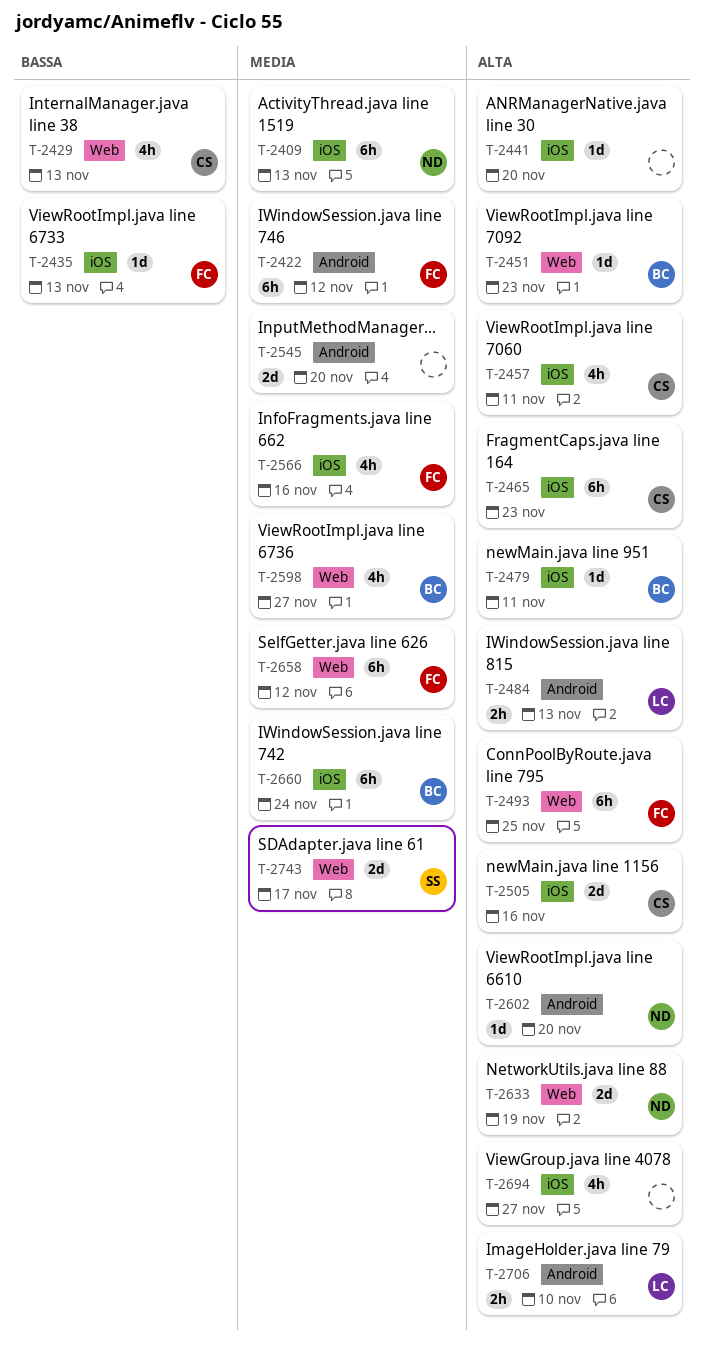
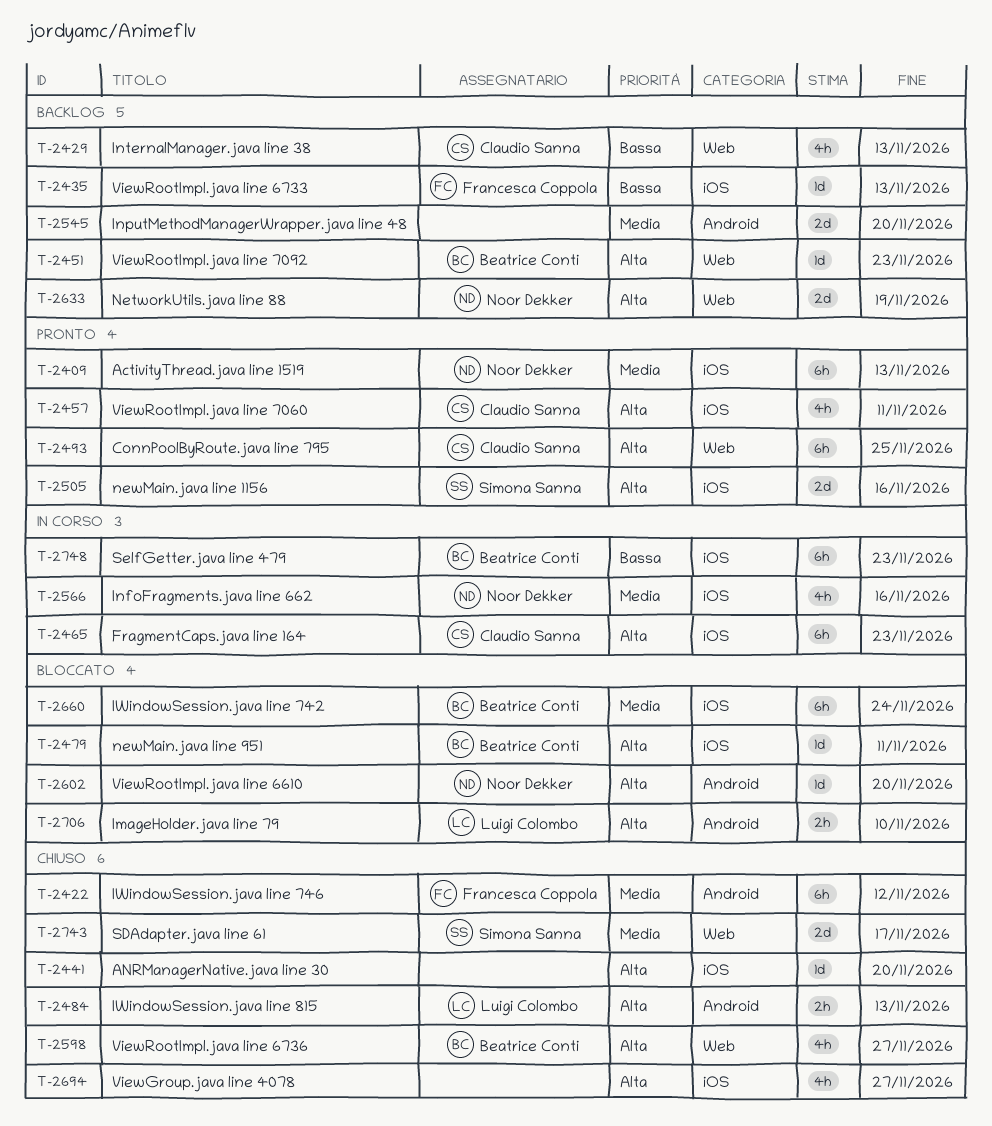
T-2493, owner: Francesca Coppola -> Claudio Sanna
T-2505, owner: Claudio Sanna -> Simona Sanna
T-2566, owner: Francesca Coppola -> Noor Dekker
T-2598, priority: Media -> Alta
T-2658: present -> none
T-2748: none -> present

